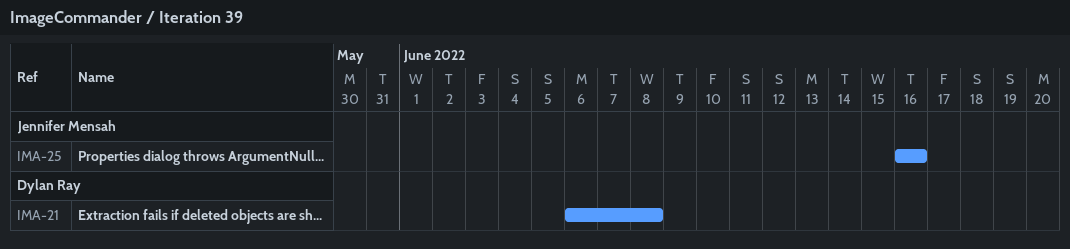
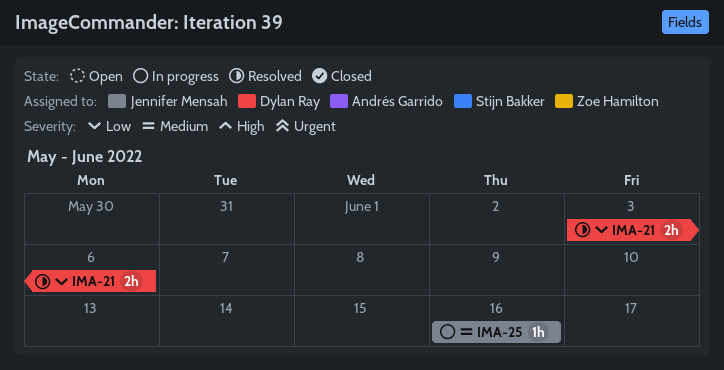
IMA-21, start: Jun 6 -> Jun 3
IMA-21, due: Jun 8 -> Jun 6

